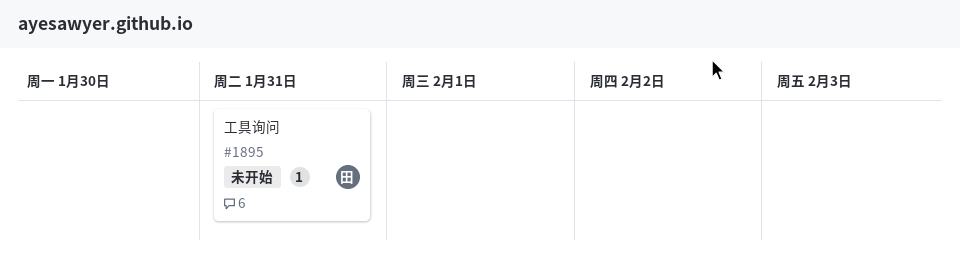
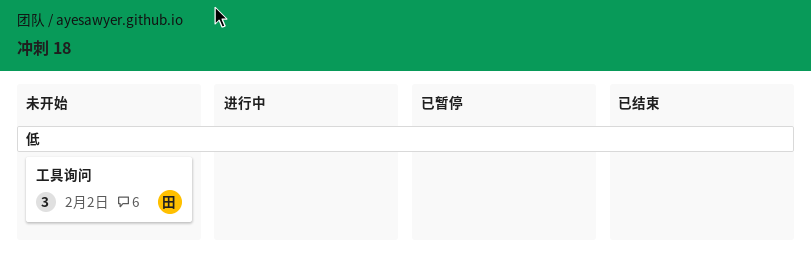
工具询问, estimate: 1 -> 3
工具询问, due: Jan 31 -> Feb 2

